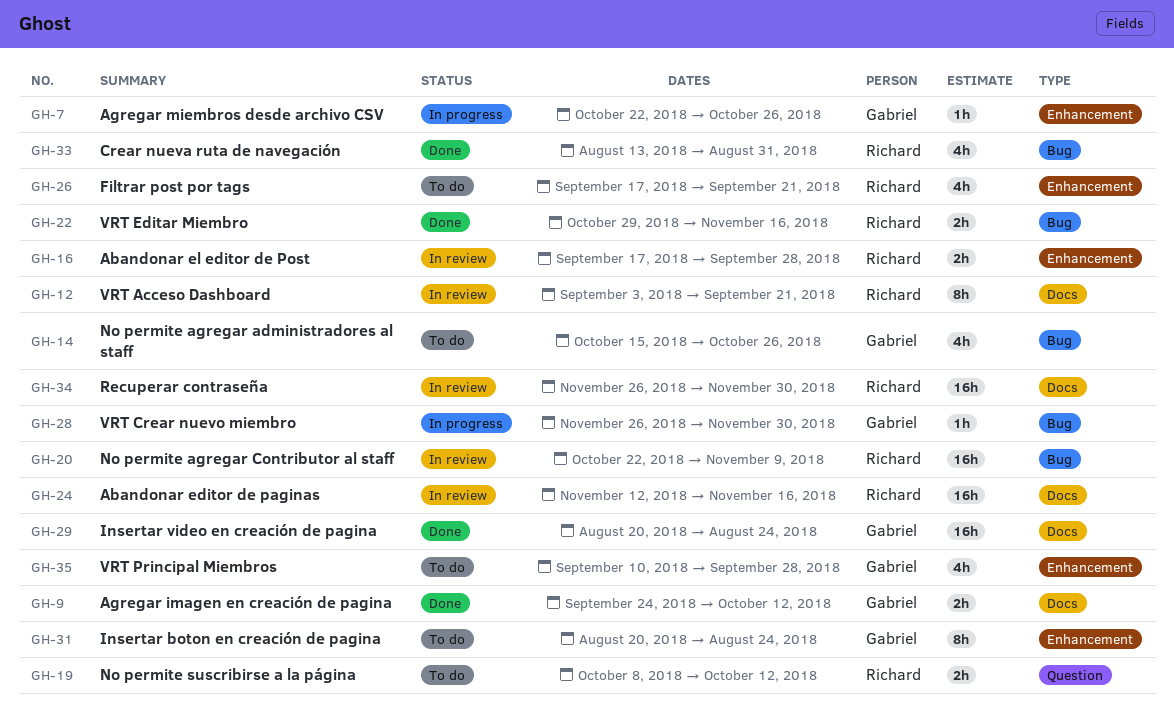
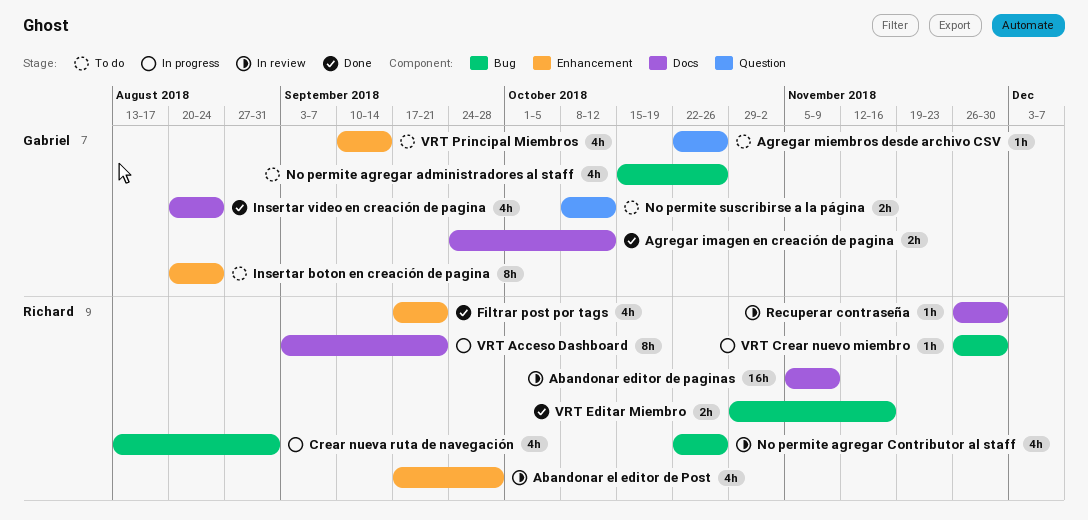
Abandonar editor de paginas, start: Nov 12 -> Nov 5
Abandonar editor de paginas, due: Nov 16 -> Nov 9
Abandonar el editor de Post, estimate: 2h -> 4h
Agregar miembros desde archivo CSV, status: In progress -> To do
Agregar miembros desde archivo CSV, label: Enhancement -> Question
Crear nueva ruta de navegación, status: Done -> In progress
Filtrar post por tags, status: To do -> Done
Insertar video en creación de pagina, estimate: 16h -> 4h
No permite agregar Contributor al staff, estimate: 16h -> 4h
No permite agregar Contributor al staff, due: Nov 9 -> Oct 26
No permite suscribirse a la página, owner: Richard -> Gabriel
Recuperar contraseña, estimate: 16h -> 1h
VRT Acceso Dashboard, status: In review -> In progress
VRT Crear nuevo miembro, owner: Gabriel -> Richard
VRT Principal Miembros, due: Sep 28 -> Sep 14

